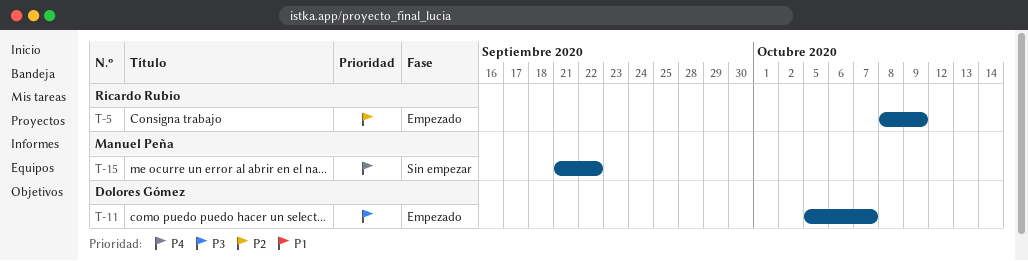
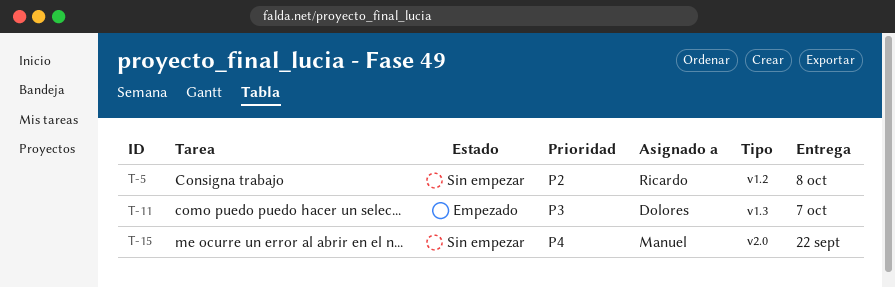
T-5, status: Empezado -> Sin empezar
T-5, due: Oct 9 -> Oct 8

